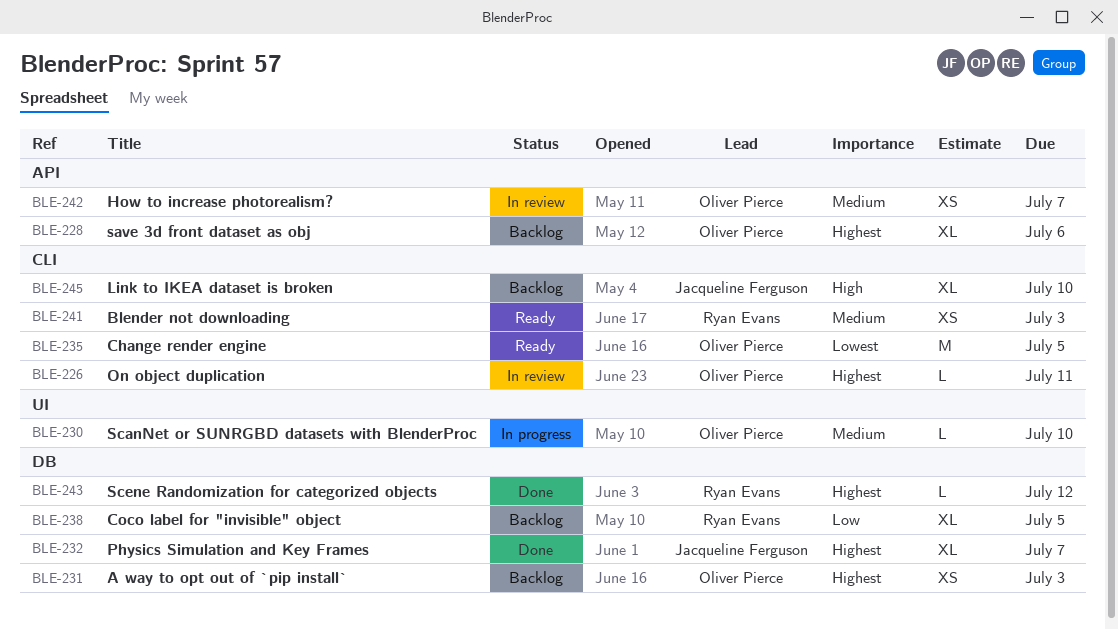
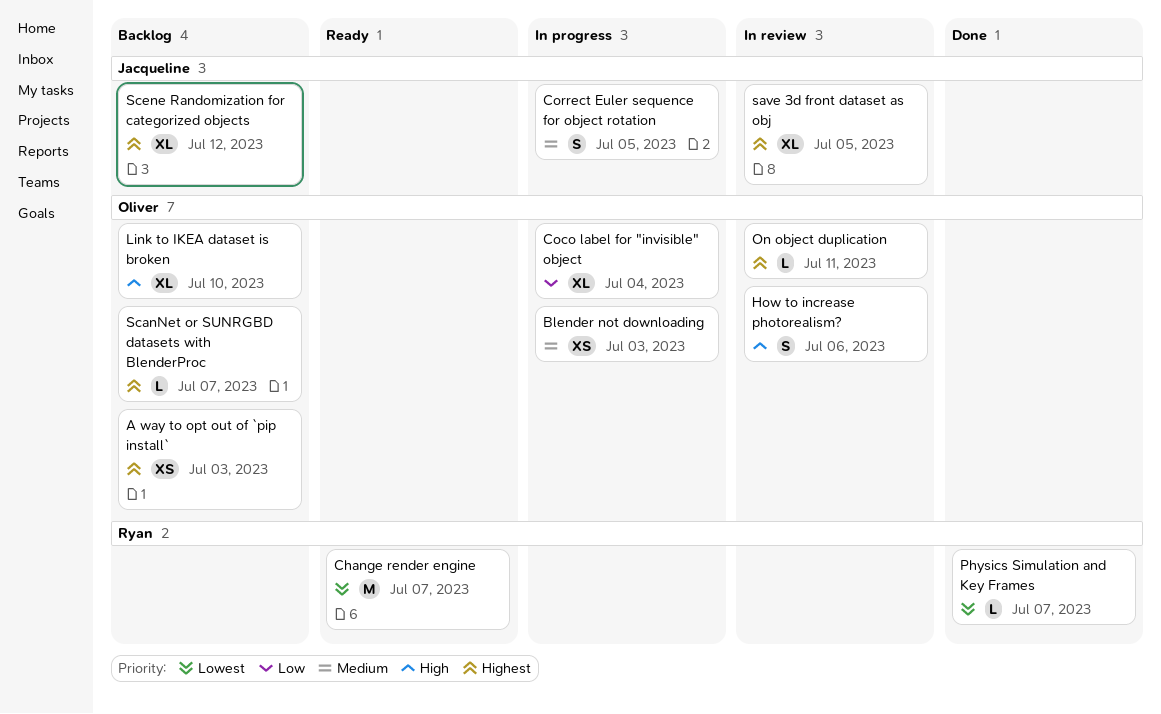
Blender not downloading, status: Ready -> In progress
Blender not downloading, owner: Ryan Evans -> Oliver Pierce
Change render engine, owner: Oliver Pierce -> Ryan Evans
Change render engine, due: Jul 5 -> Jul 7
Coco label for "invisible" object, status: Backlog -> In progress
Coco label for "invisible" object, owner: Ryan Evans -> Oliver Pierce
Coco label for "invisible" object, due: Jul 5 -> Jul 4
Correct Euler sequence for object rotation: none -> present
How to increase photorealism?, priority: Medium -> High
How to increase photorealism?, estimate: XS -> S
How to increase photorealism?, due: Jul 7 -> Jul 6
Link to IKEA dataset is broken, owner: Jacqueline Ferguson -> Oliver Pierce
Physics Simulation and Key Frames, owner: Jacqueline Ferguson -> Ryan Evans
Physics Simulation and Key Frames, priority: Highest -> Lowest
Physics Simulation and Key Frames, estimate: XL -> L
save 3d front dataset as obj, status: Backlog -> In review
save 3d front dataset as obj, owner: Oliver Pierce -> Jacqueline Ferguson
save 3d front dataset as obj, due: Jul 6 -> Jul 5
ScanNet or SUNRGBD datasets with BlenderProc, status: In progress -> Backlog
ScanNet or SUNRGBD datasets with BlenderProc, priority: Medium -> Highest
ScanNet or SUNRGBD datasets with BlenderProc, due: Jul 10 -> Jul 7
Scene Randomization for categorized objects, status: Done -> Backlog
Scene Randomization for categorized objects, owner: Ryan Evans -> Jacqueline Ferguson
Scene Randomization for categorized objects, estimate: L -> XL

